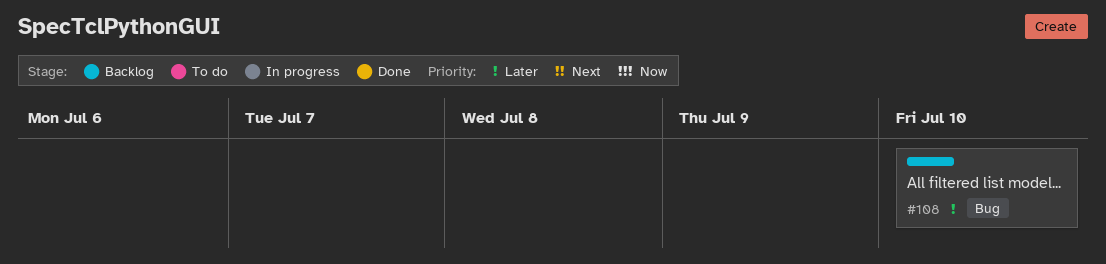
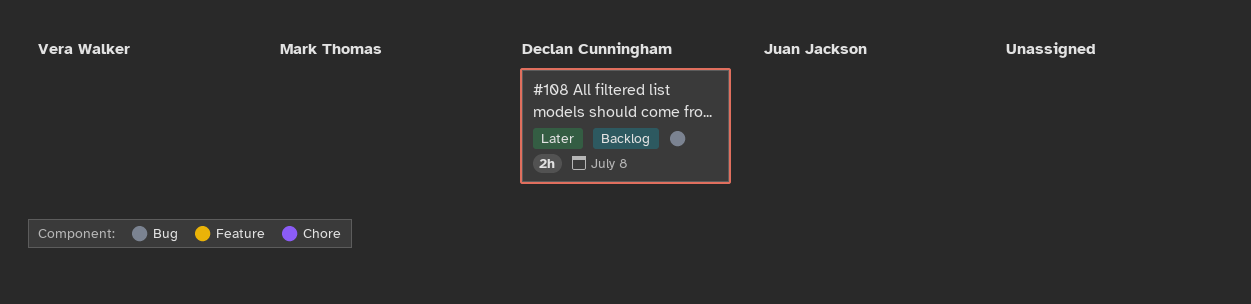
#108, due: Jul 10 -> Jul 8

